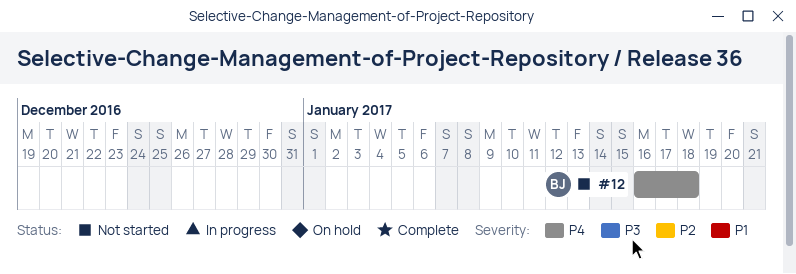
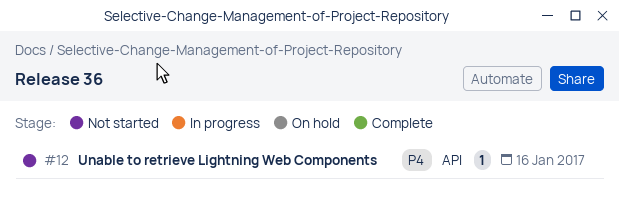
#12, due: Jan 18 -> Jan 16

